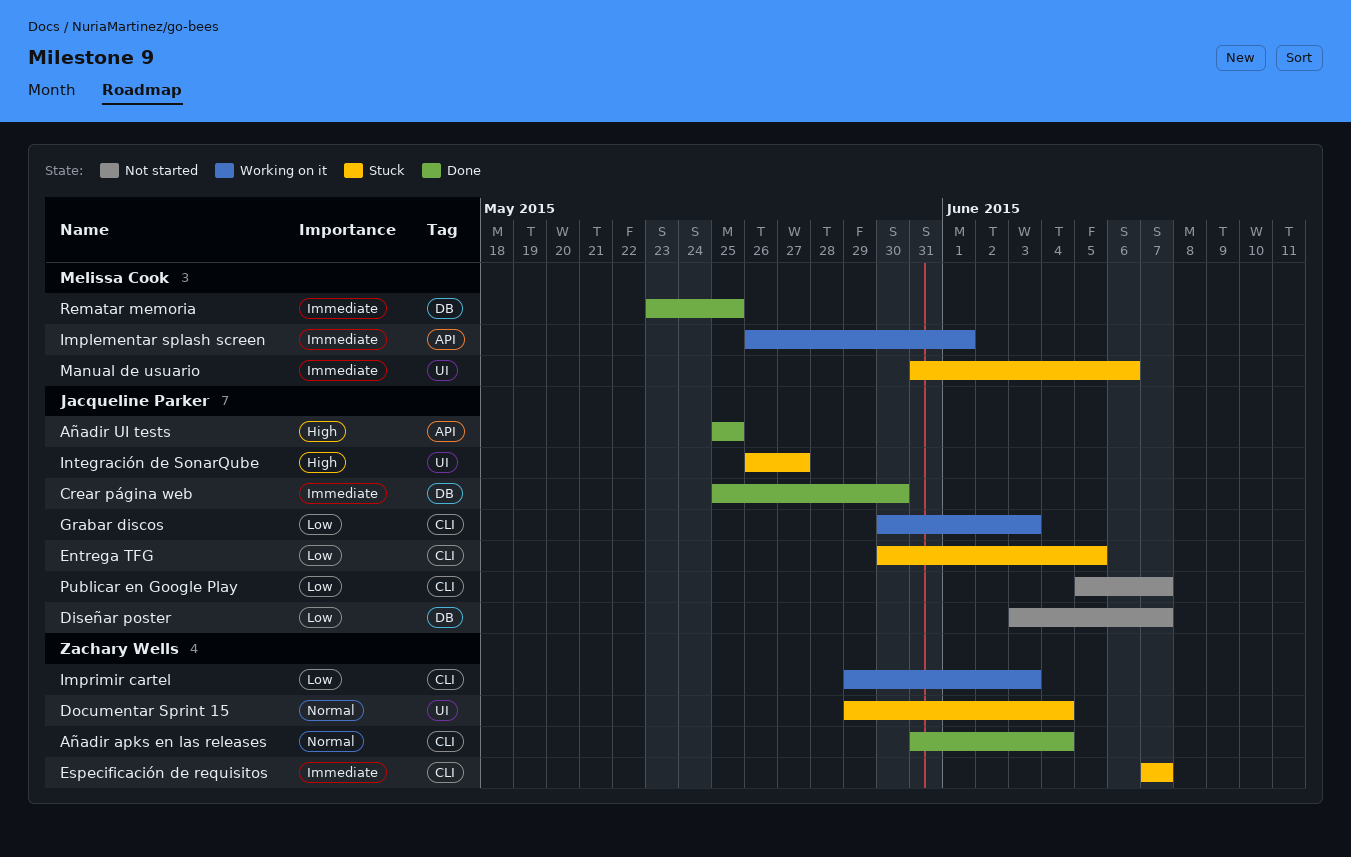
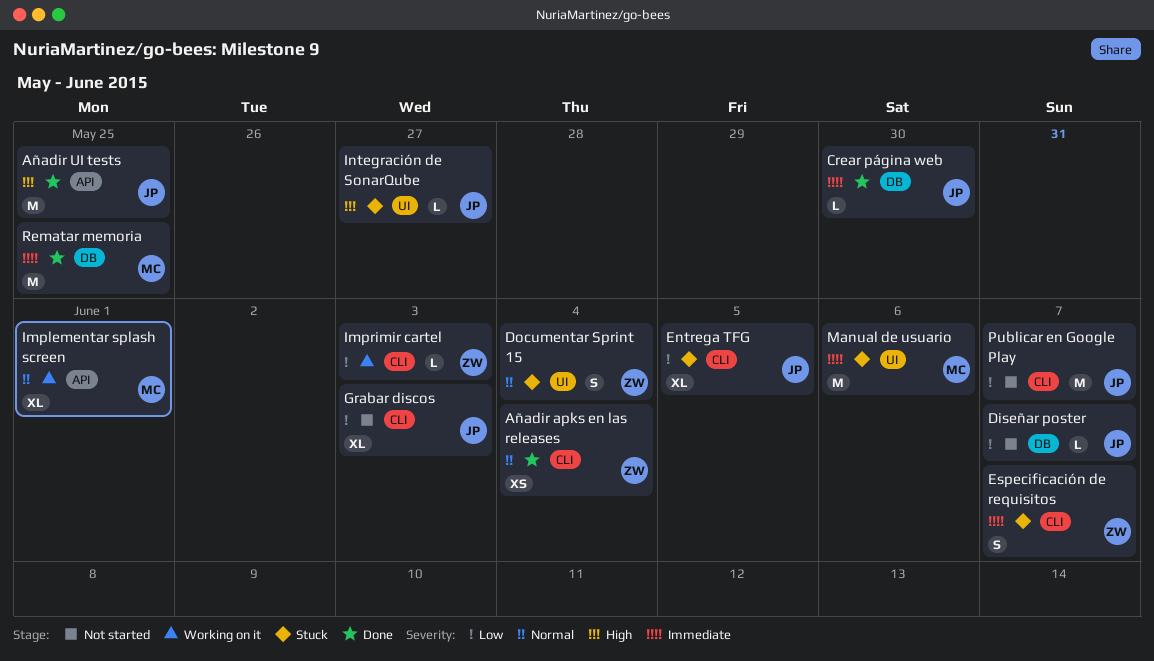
Grabar discos, status: Working on it -> Not started
Implementar splash screen, priority: Immediate -> Normal

